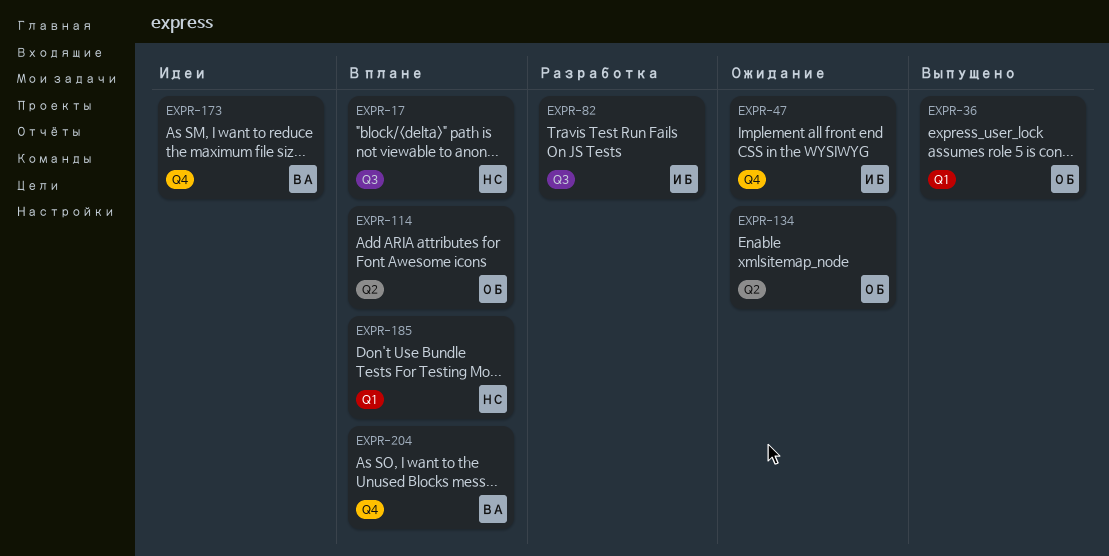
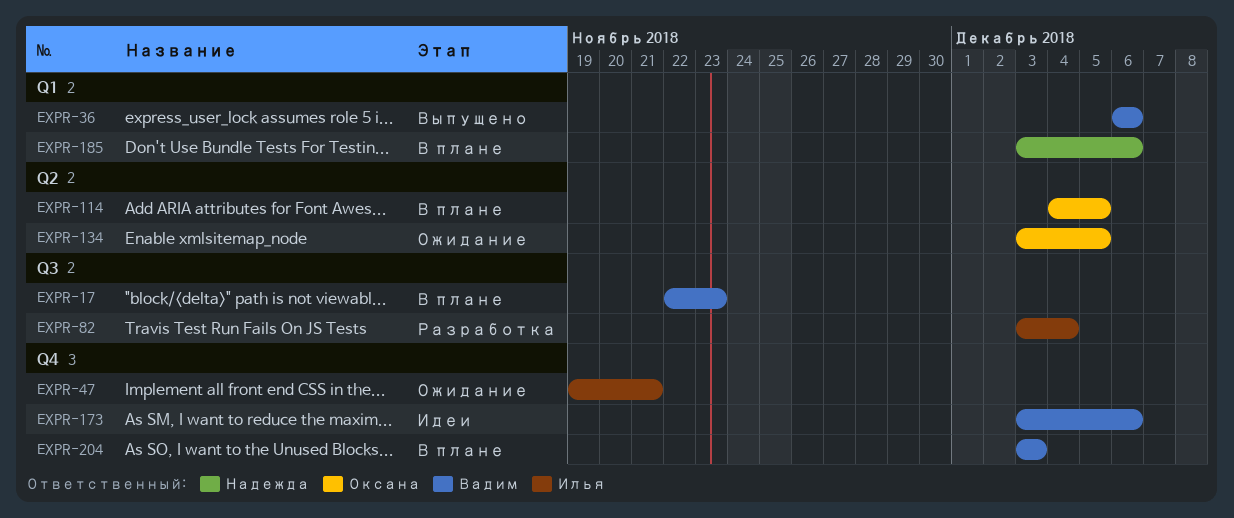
EXPR-17, owner: Надежда -> Вадим
EXPR-36, owner: Оксана -> Вадим

